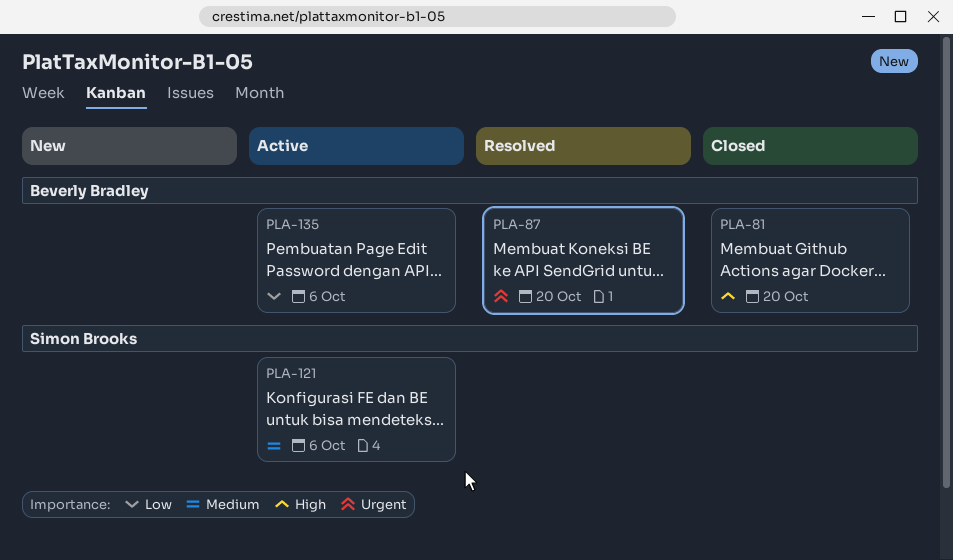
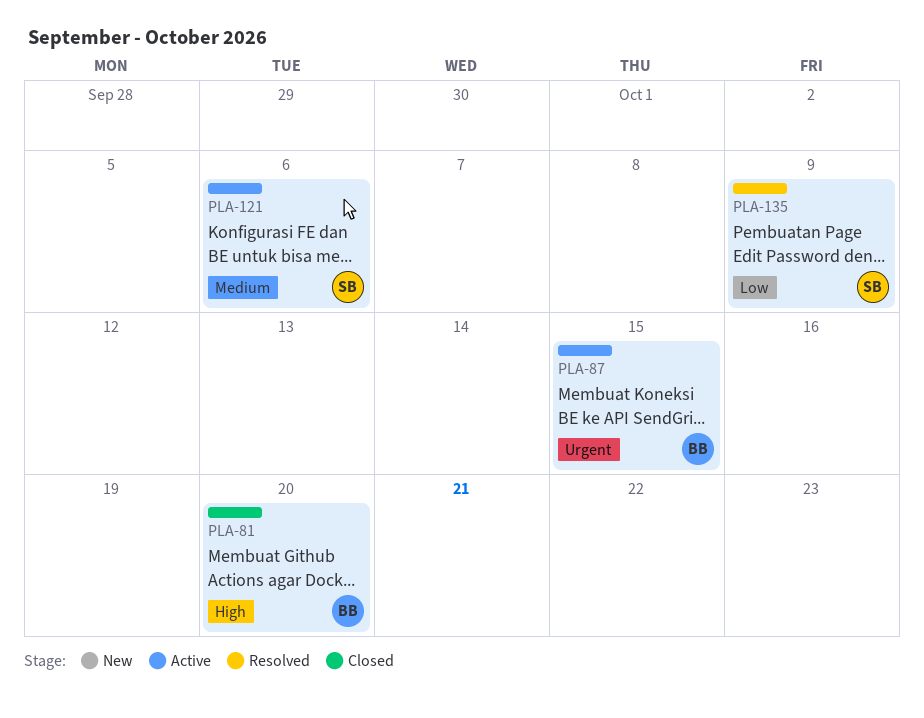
PLA-87, status: Resolved -> Active
PLA-87, due: Oct 20 -> Oct 15
PLA-135, status: Active -> Resolved
PLA-135, owner: Beverly Bradley -> Simon Brooks
PLA-135, due: Oct 6 -> Oct 9

